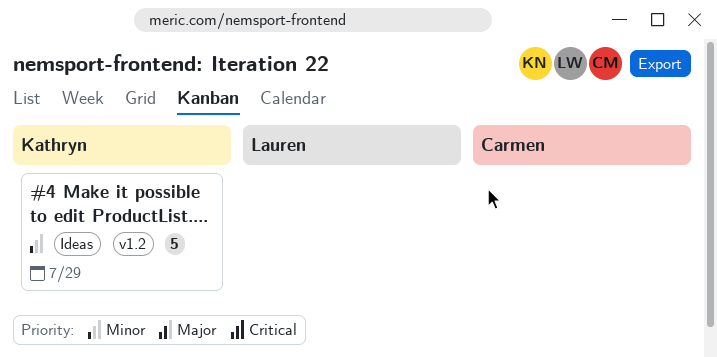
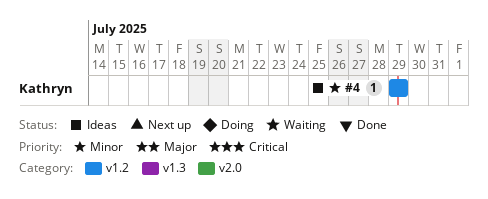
#4, estimate: 5 -> 1

